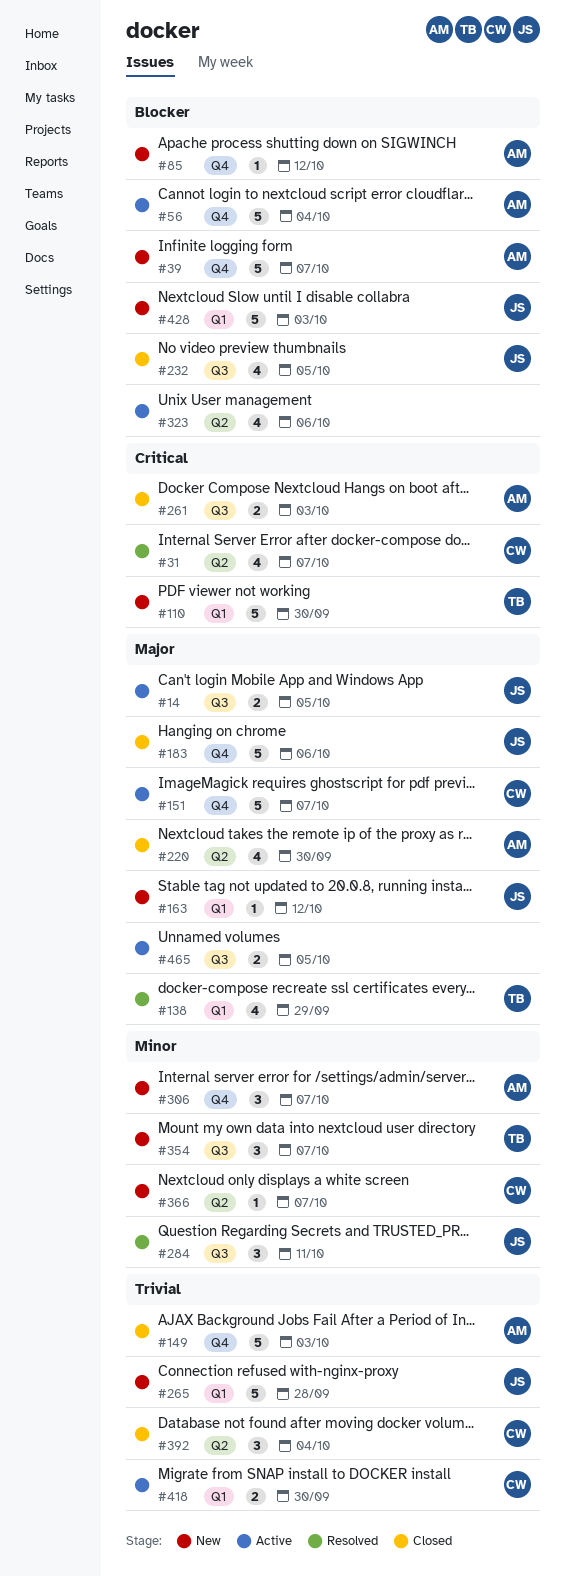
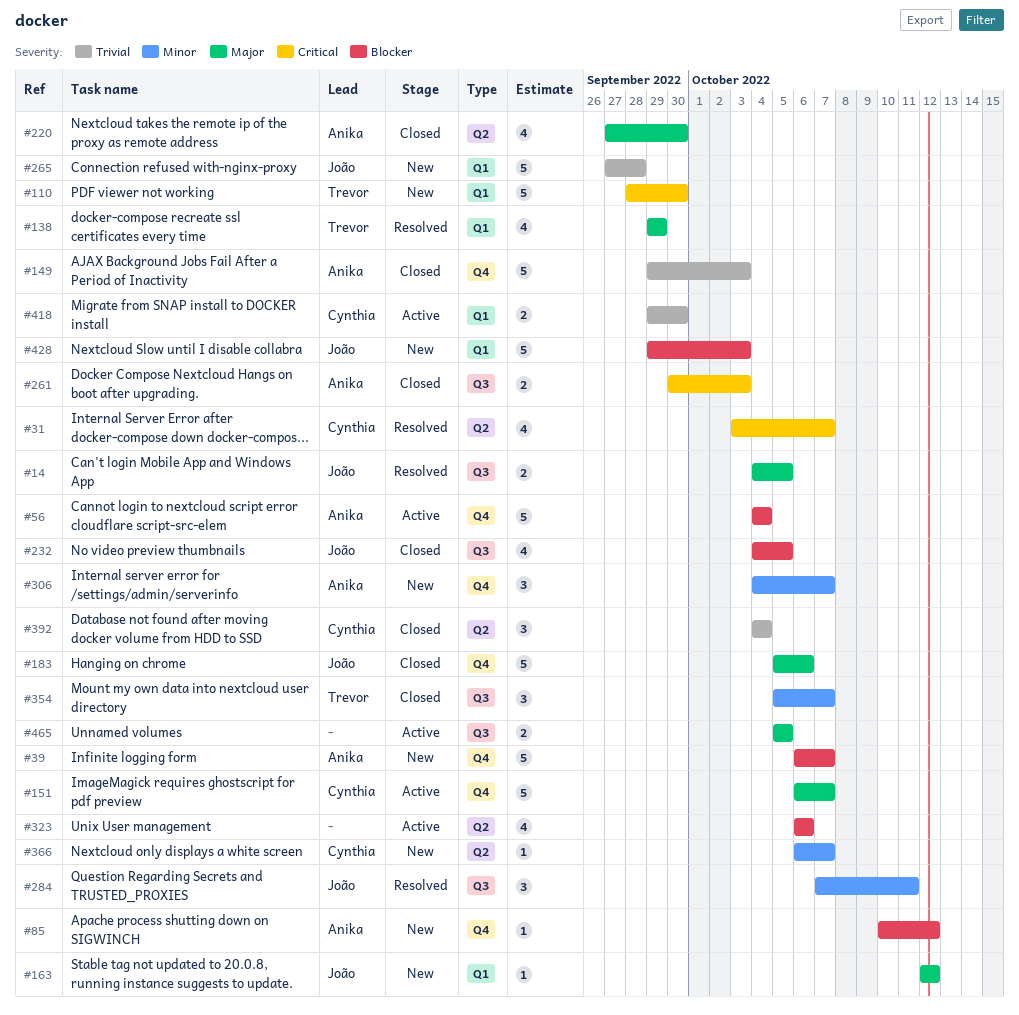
#14, status: Active -> Resolved
#354, status: New -> Closed

